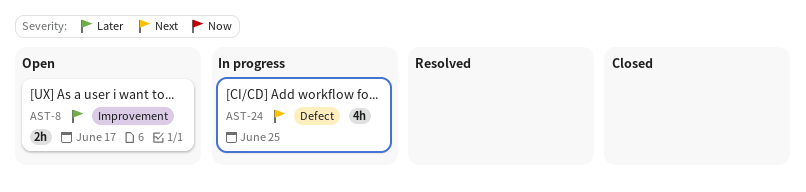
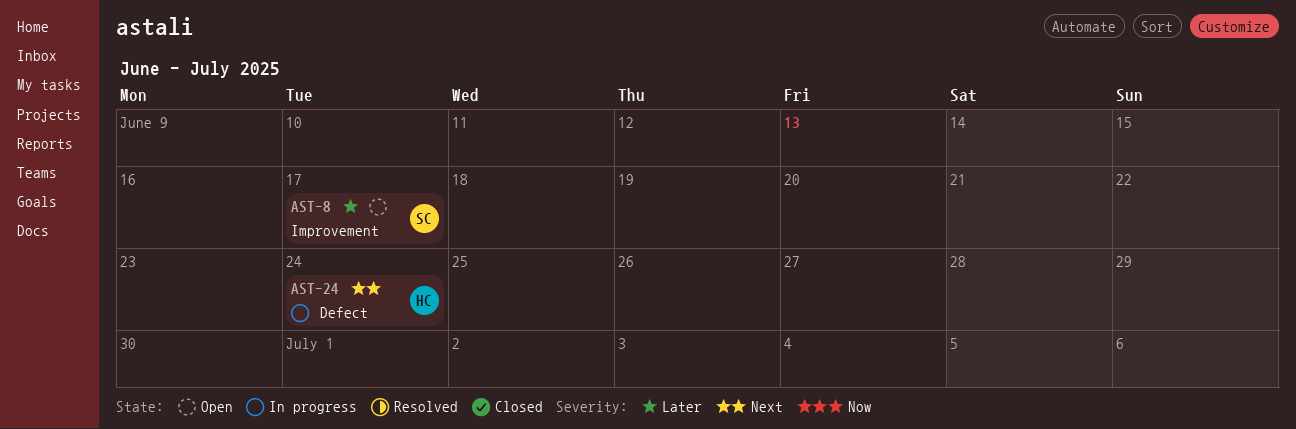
AST-24, due: Jun 25 -> Jun 24

